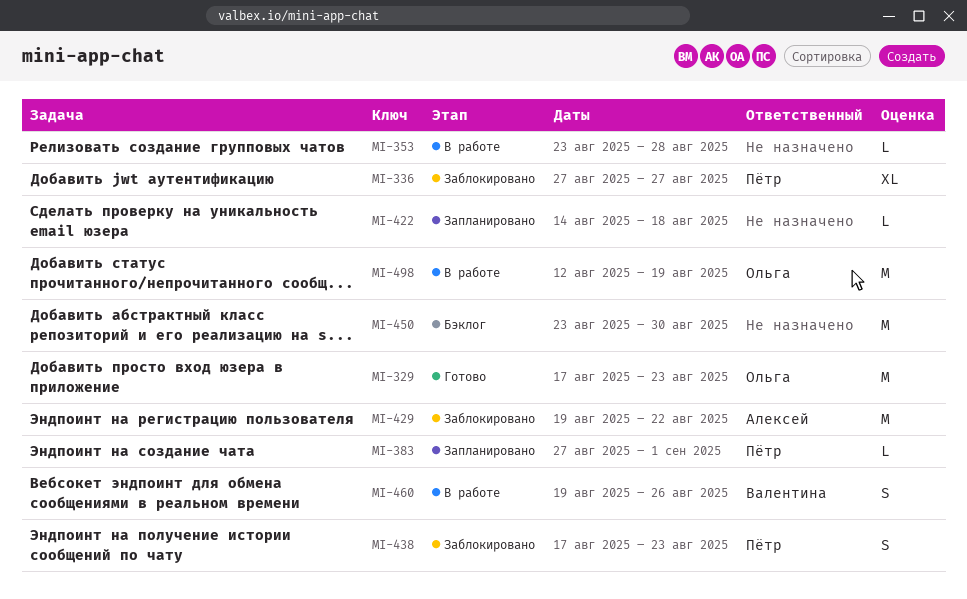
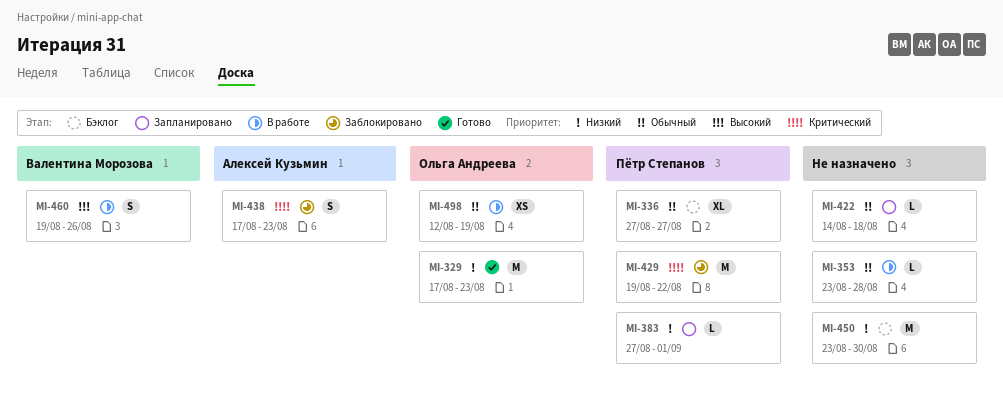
MI-336, status: Заблокировано -> Бэклог
MI-429, owner: Алексей Кузьмин -> Пётр Степанов
MI-438, owner: Пётр Степанов -> Алексей Кузьмин
MI-498, estimate: M -> XS

